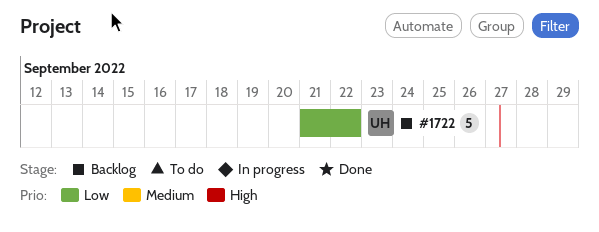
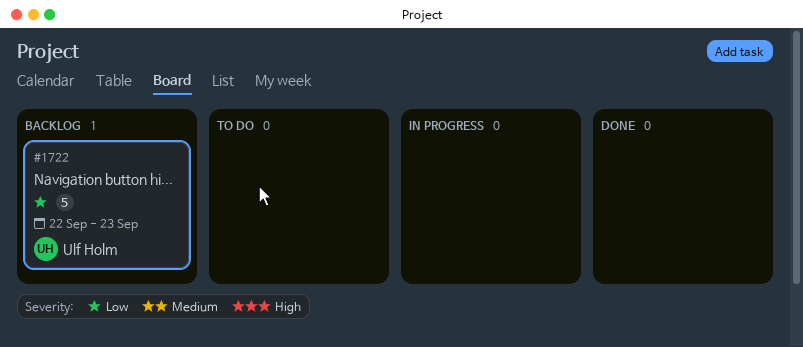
#1722, start: Sep 21 -> Sep 22
#1722, due: Sep 22 -> Sep 23

